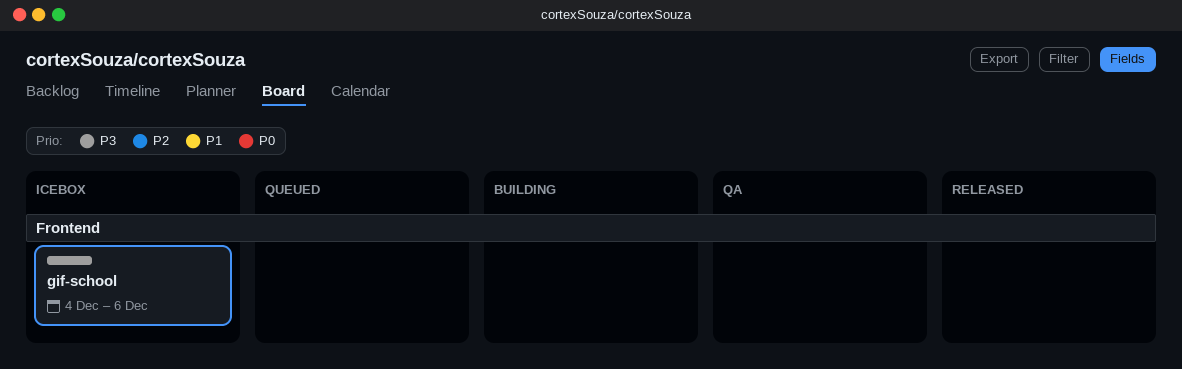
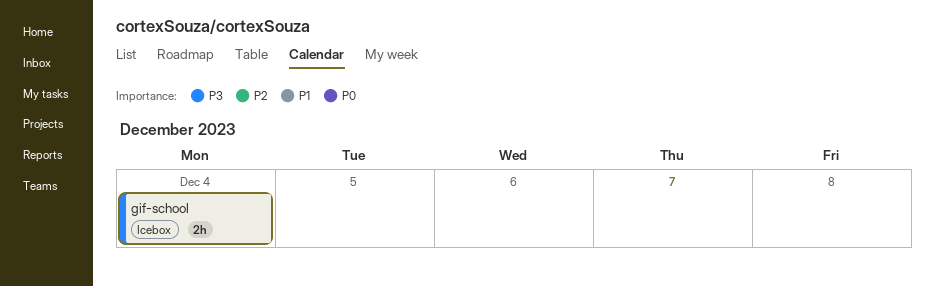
gif-school, due: Dec 6 -> Dec 4

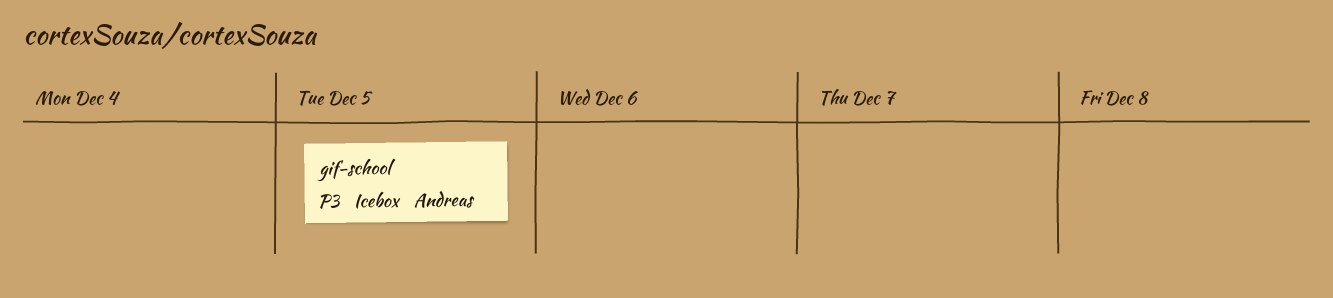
gif-school, due: Dec 4 -> Dec 5

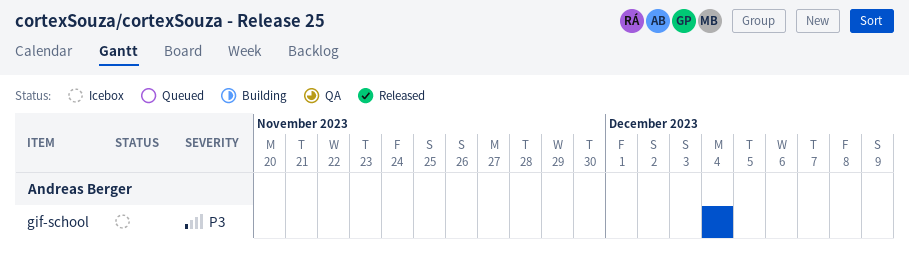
gif-school, due: Dec 5 -> Dec 4

